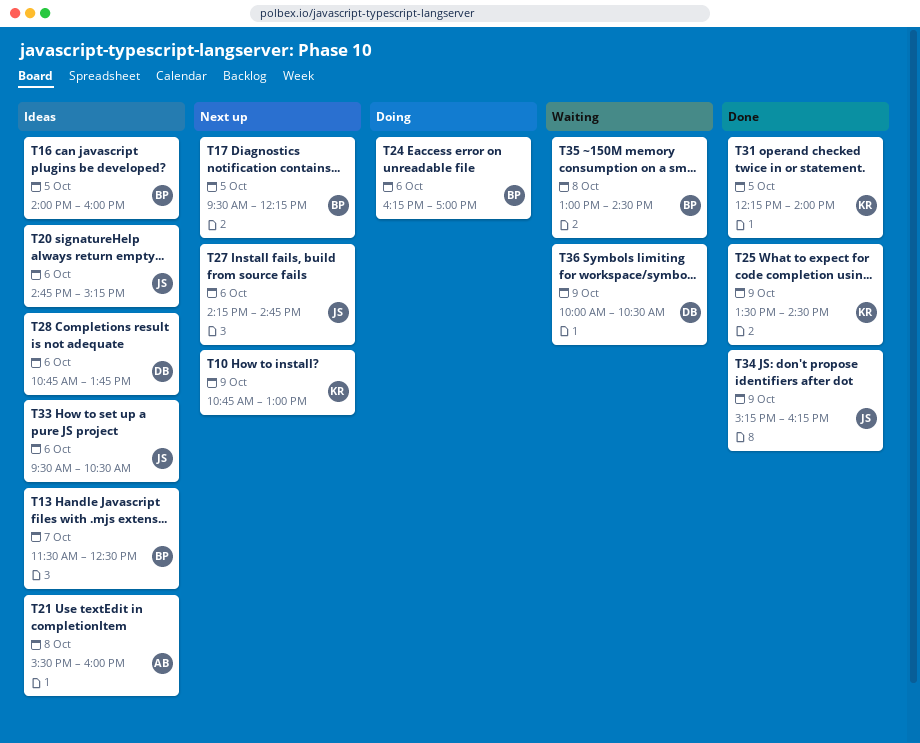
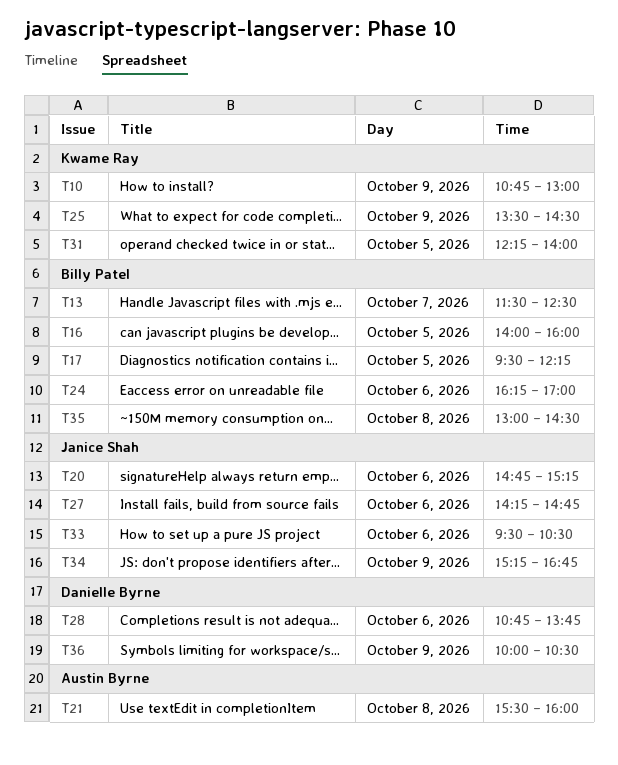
T34, ends: 16:15 -> 16:45

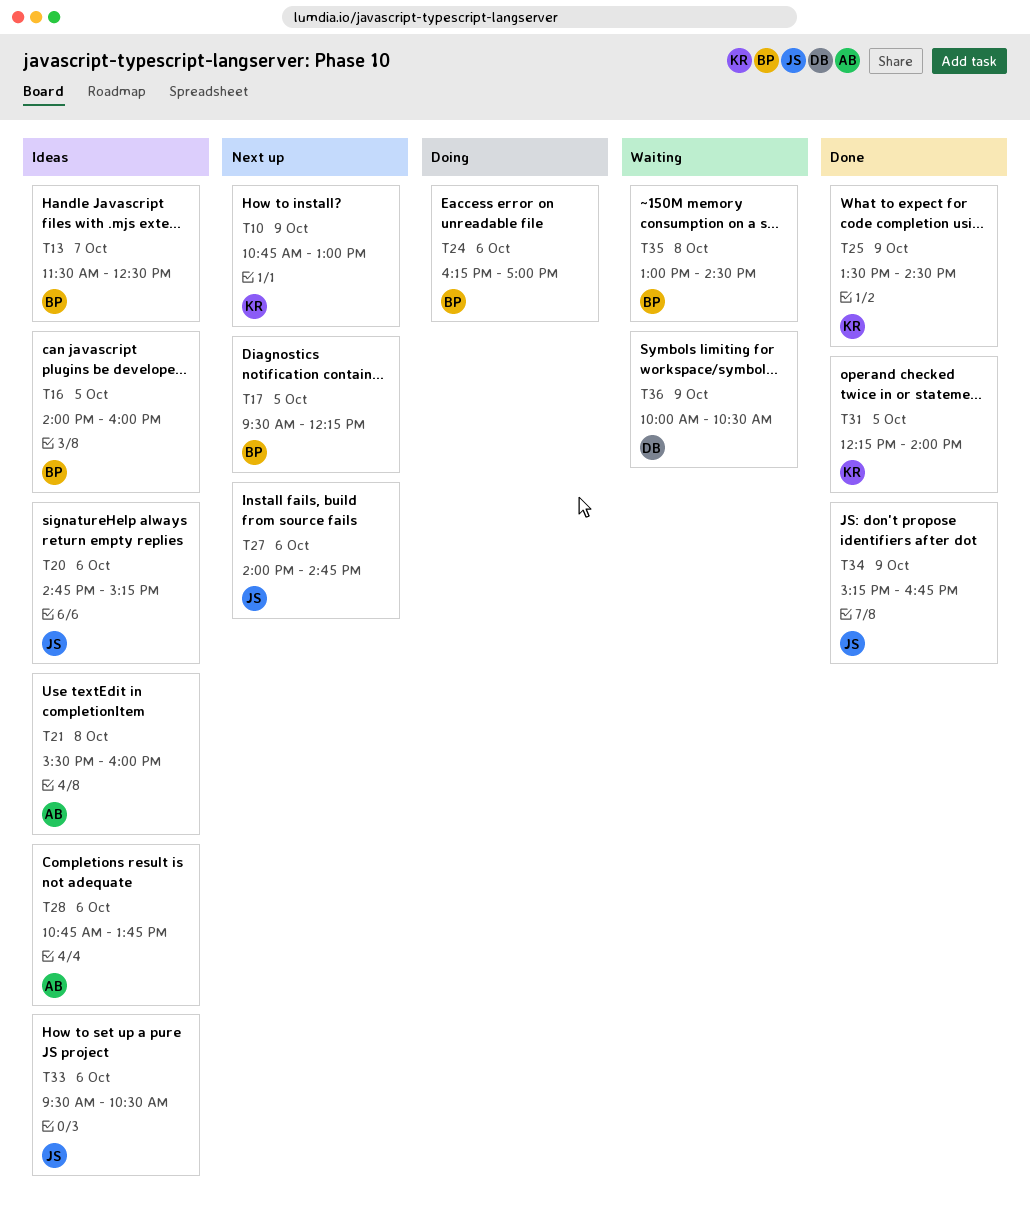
T27, begins: 14:15 -> 14:00
T28, owner: Danielle Byrne -> Austin Byrne

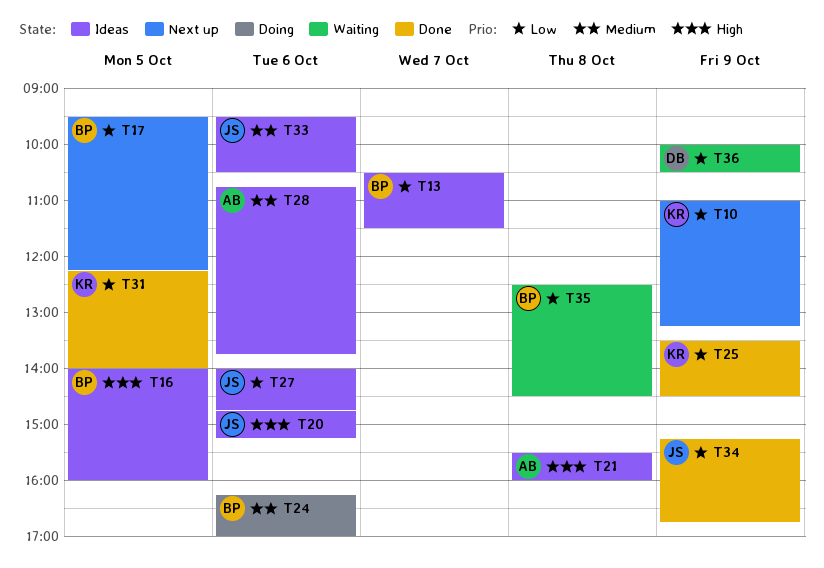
T10, begins: 10:45 -> 11:00
T10, ends: 13:00 -> 13:15
T13, begins: 11:30 -> 10:30
T13, ends: 12:30 -> 11:30
T27, status: Next up -> Ideas
T35, begins: 13:00 -> 12:30

